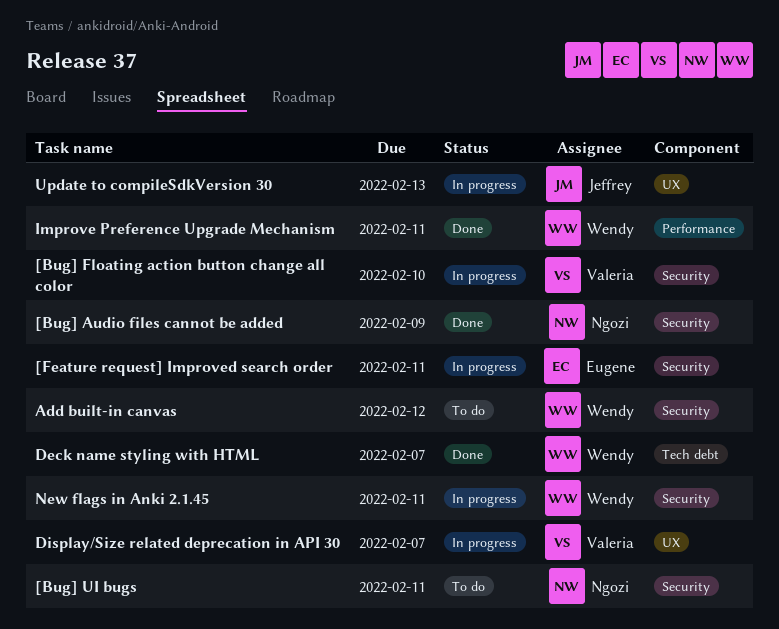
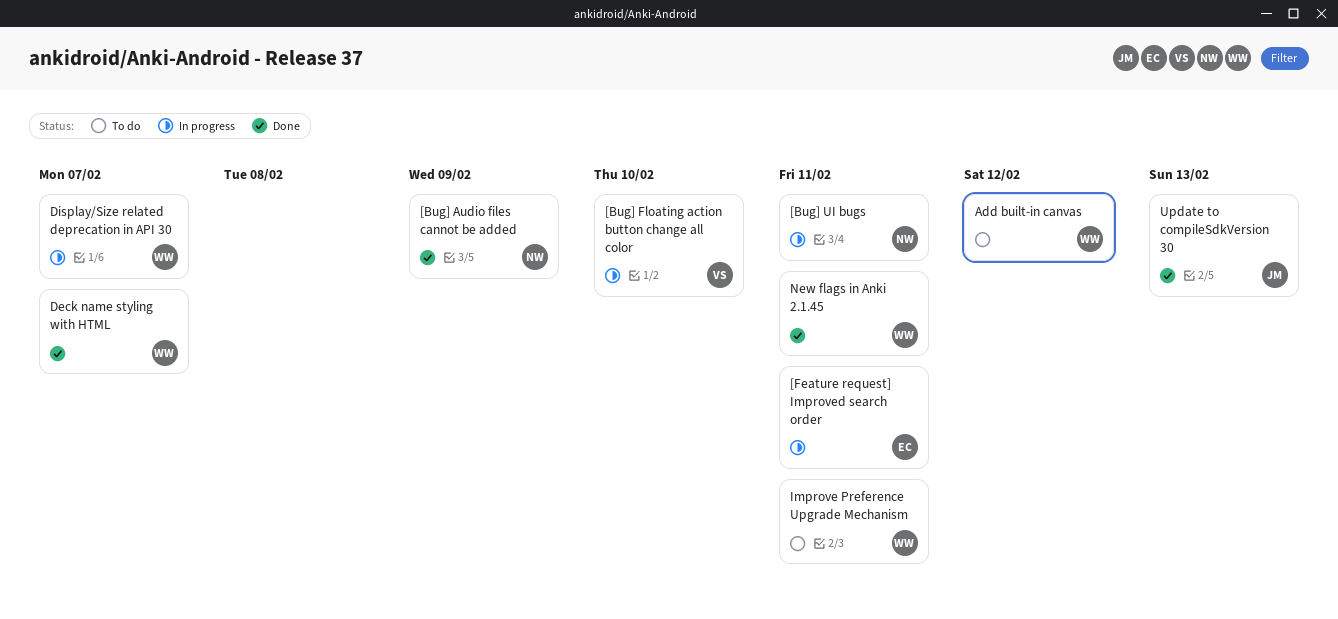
[Bug] UI bugs, status: To do -> In progress
Display/Size related deprecation in API 30, owner: Valeria -> Wendy
Improve Preference Upgrade Mechanism, status: Done -> To do
New flags in Anki 2.1.45, status: In progress -> Done
Update to compileSdkVersion 30, status: In progress -> Done

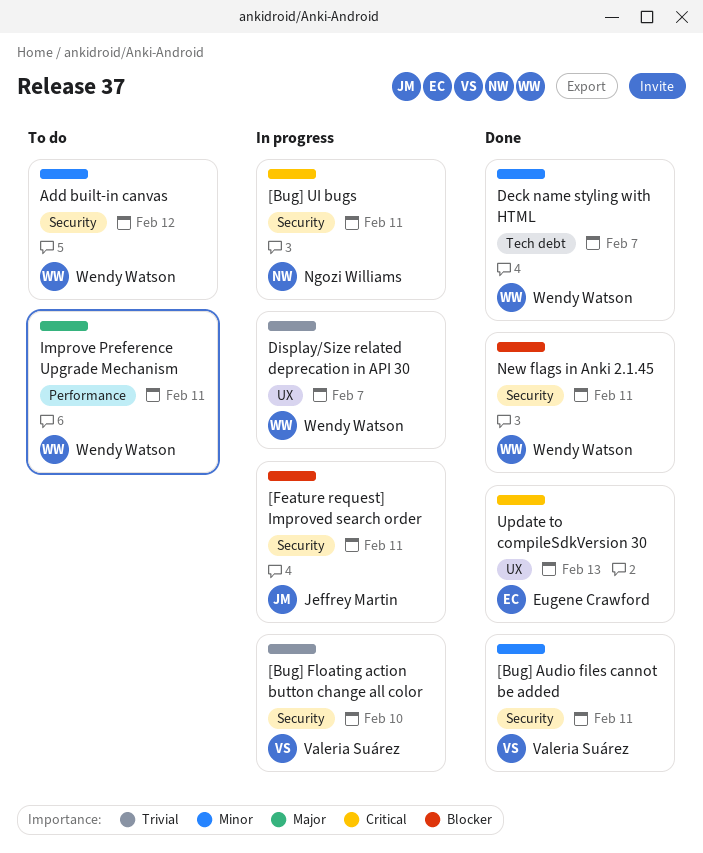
[Bug] Audio files cannot be added, owner: Ngozi Williams -> Valeria Suárez
[Bug] Audio files cannot be added, due: Feb 9 -> Feb 11
[Feature request] Improved search order, owner: Eugene Crawford -> Jeffrey Martin
Update to compileSdkVersion 30, owner: Jeffrey Martin -> Eugene Crawford

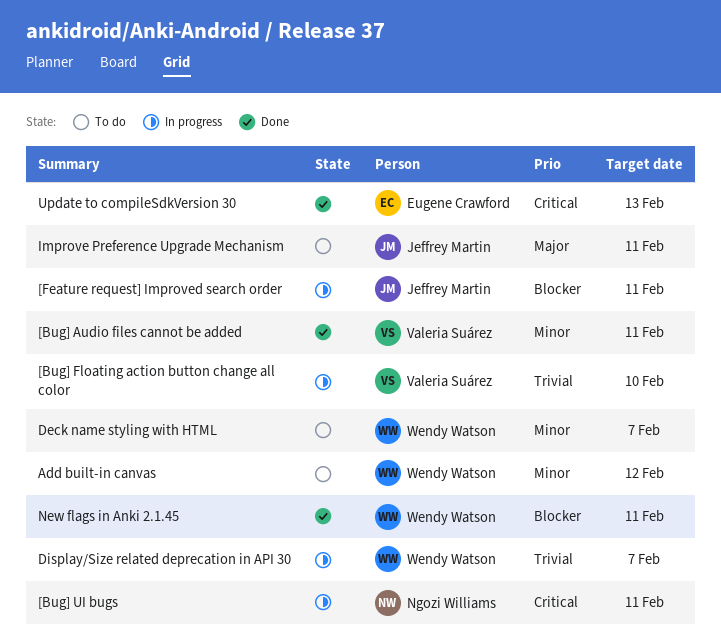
Deck name styling with HTML, status: Done -> To do
Improve Preference Upgrade Mechanism, owner: Wendy Watson -> Jeffrey Martin

